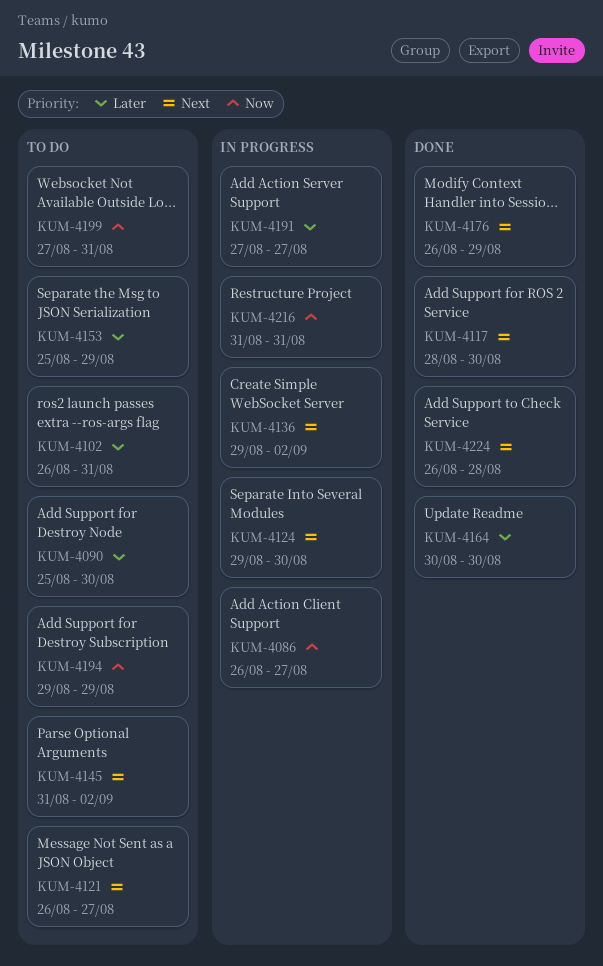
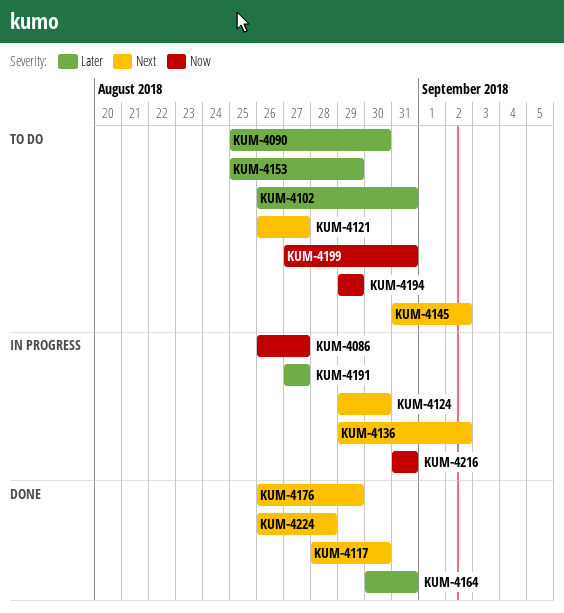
KUM-4164, due: Aug 30 -> Aug 31

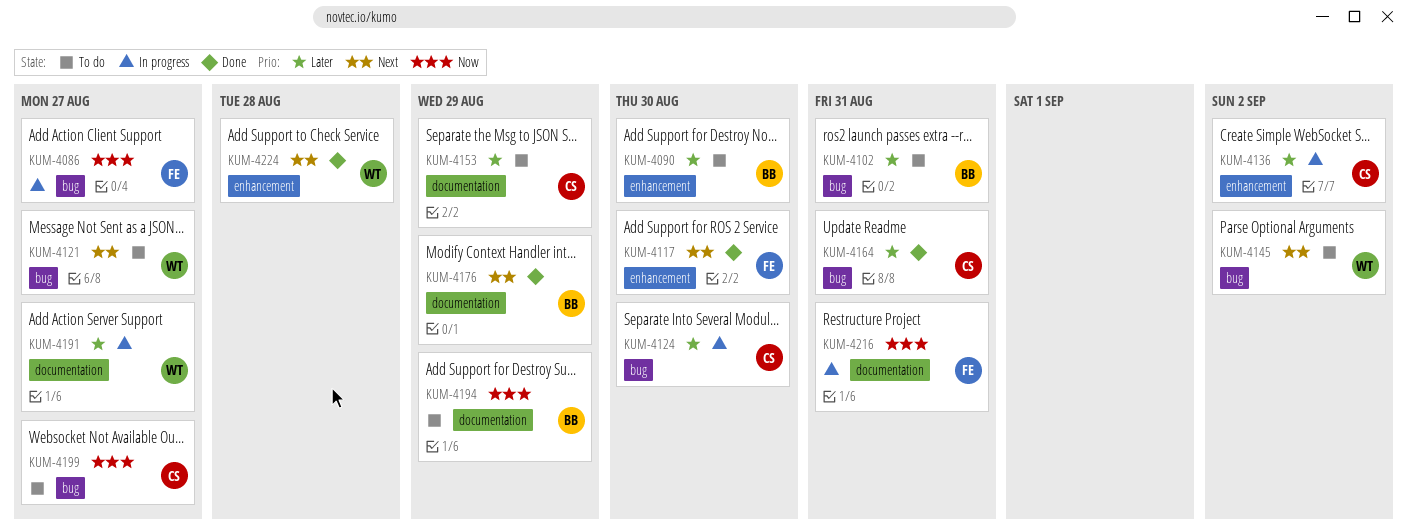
KUM-4124, priority: Next -> Later
KUM-4136, priority: Next -> Later
KUM-4199, due: Aug 31 -> Aug 27

